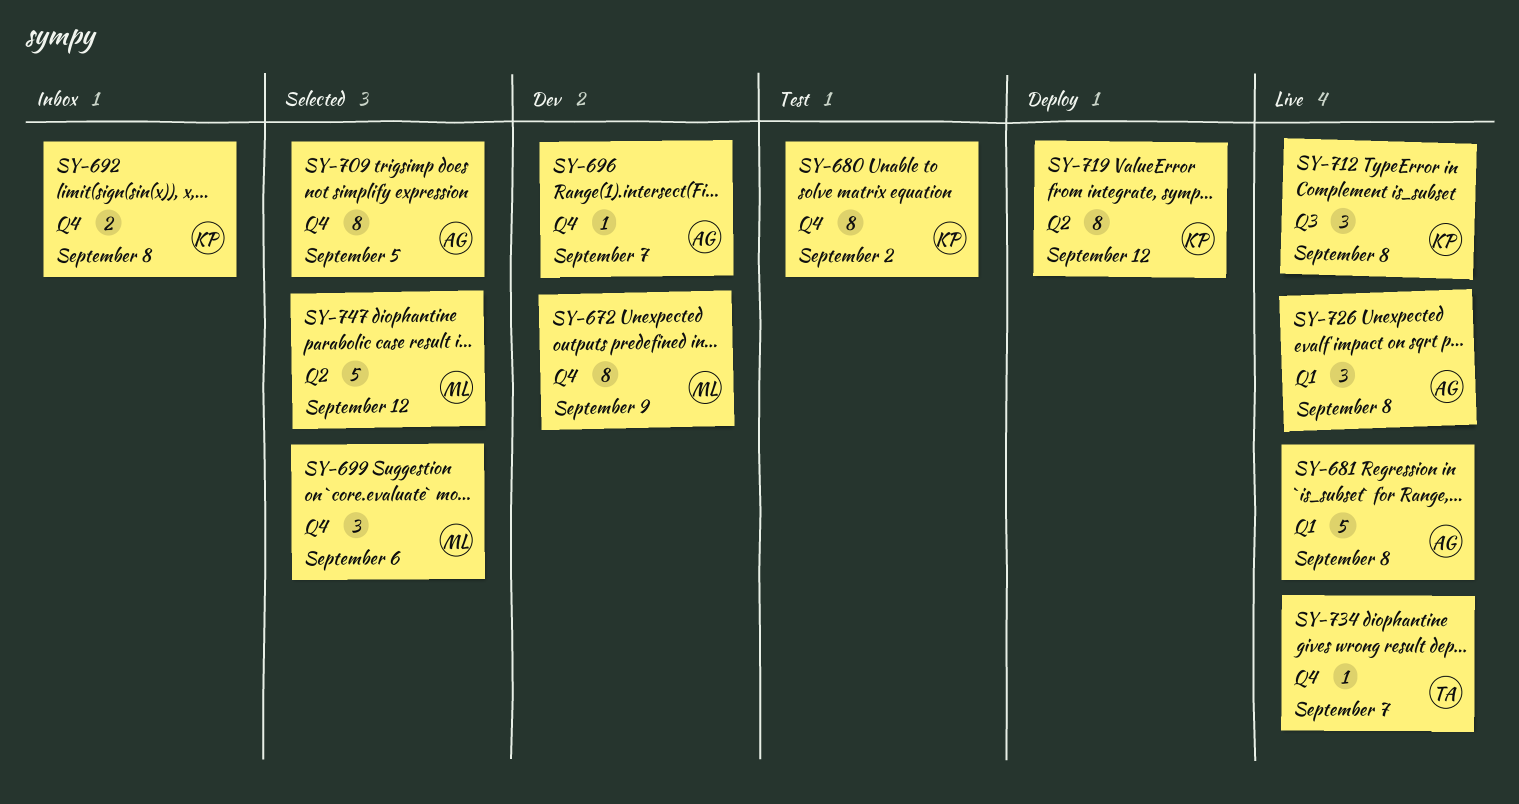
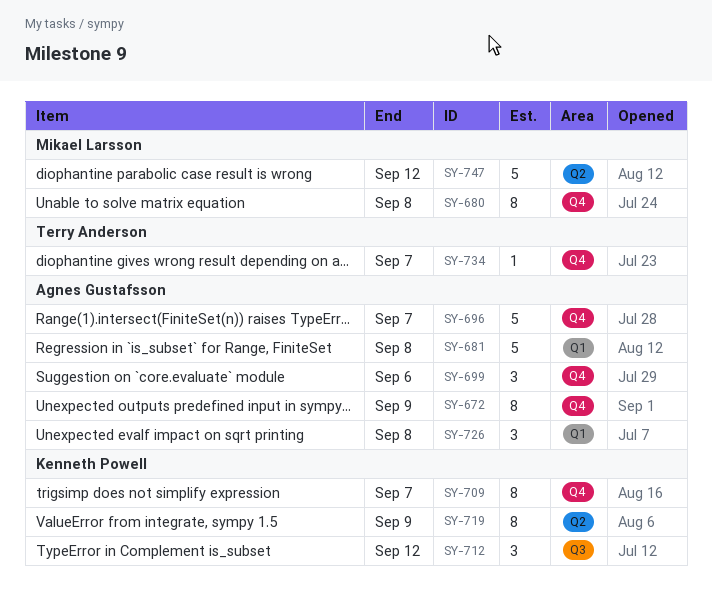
SY-672, owner: Mikael Larsson -> Agnes Gustafsson
SY-680, owner: Kenneth Powell -> Mikael Larsson
SY-680, due: Sep 2 -> Sep 8
SY-692: present -> none
SY-696, estimate: 1 -> 5
SY-699, owner: Mikael Larsson -> Agnes Gustafsson
SY-709, owner: Agnes Gustafsson -> Kenneth Powell
SY-709, due: Sep 5 -> Sep 7
SY-712, due: Sep 8 -> Sep 12
SY-719, due: Sep 12 -> Sep 9

